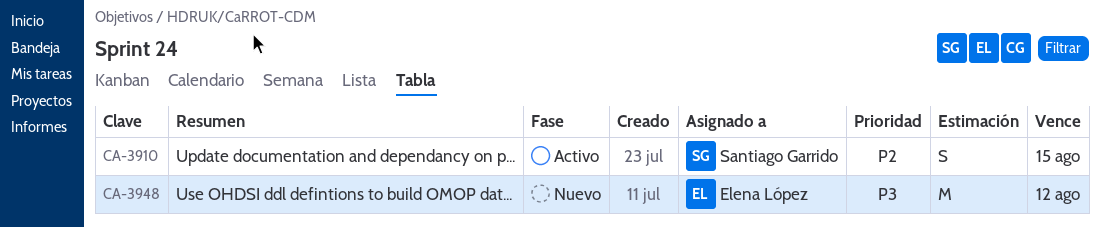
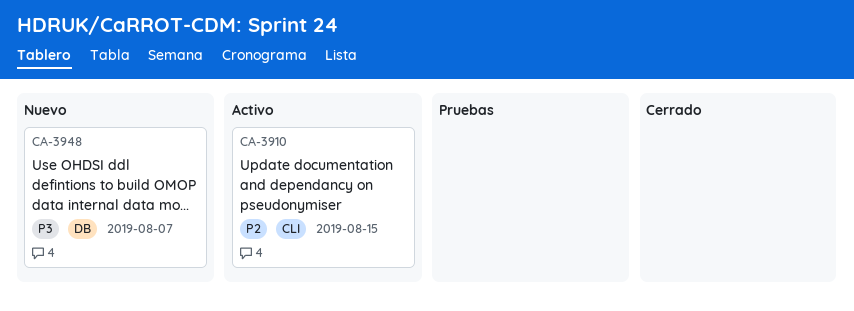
CA-3948, due: Aug 12 -> Aug 7

